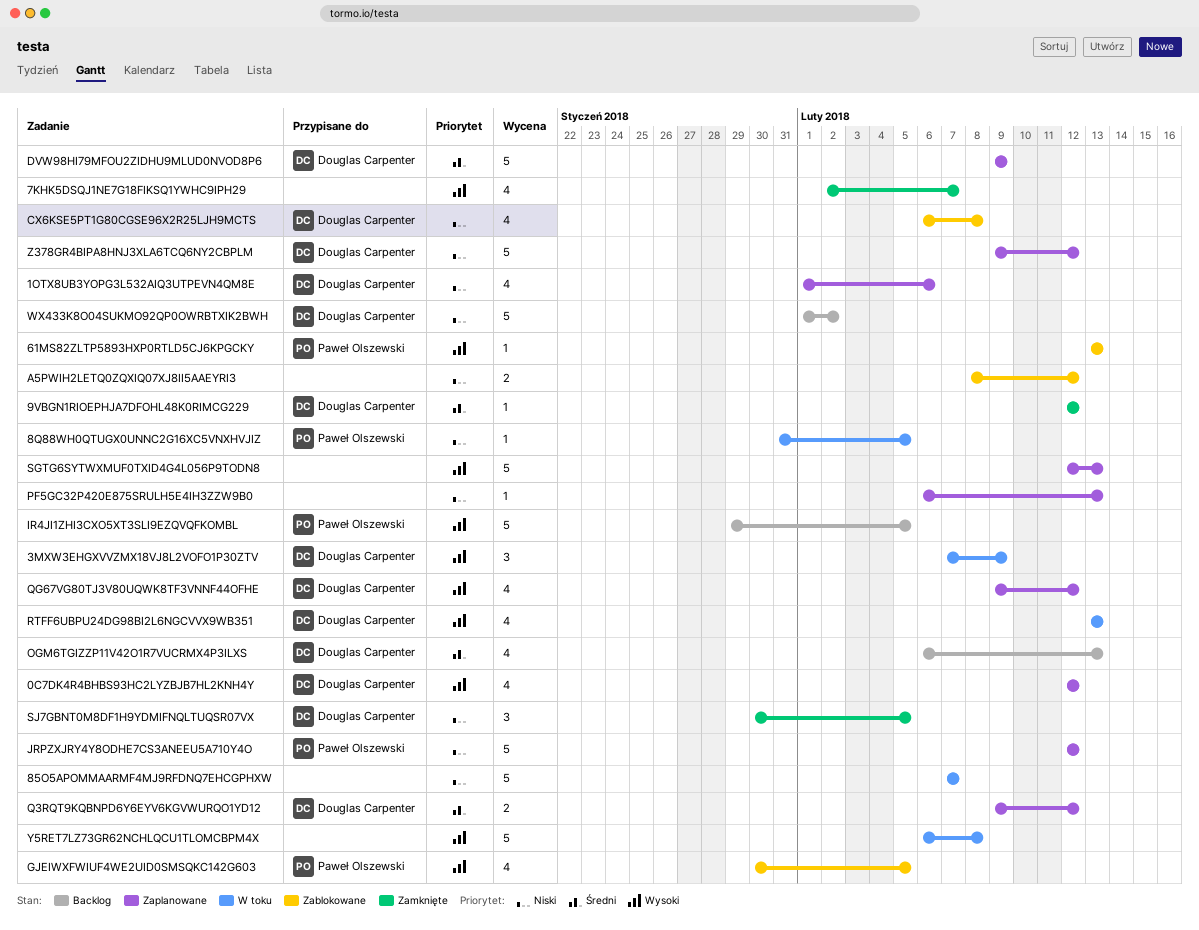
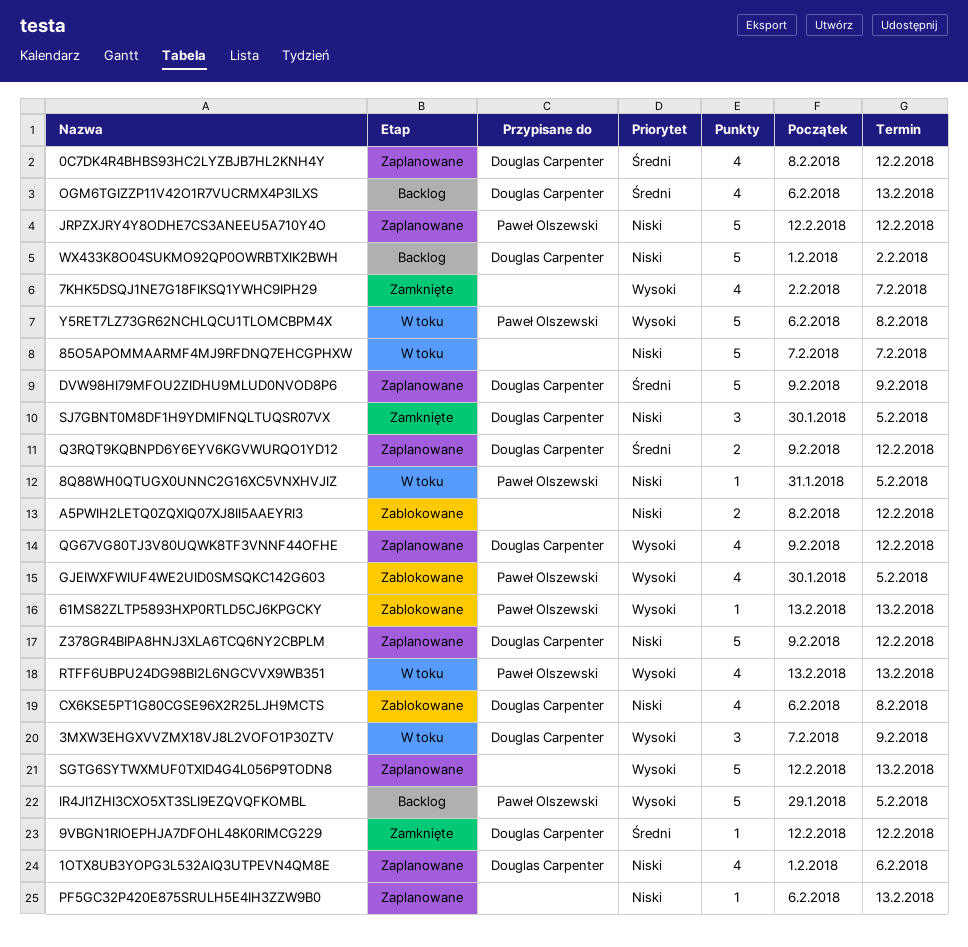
0C7DK4R4BHBS93HC2LYZBJB7HL2KNH4Y, priority: Wysoki -> Średni
0C7DK4R4BHBS93HC2LYZBJB7HL2KNH4Y, start: Feb 12 -> Feb 8
RTFF6UBPU24DG98BI2L6NGCVVX9WB351, owner: Douglas Carpenter -> Paweł Olszewski
Y5RET7LZ73GR62NCHLQCU1TLOMCBPM4X, owner: none -> Paweł Olszewski

